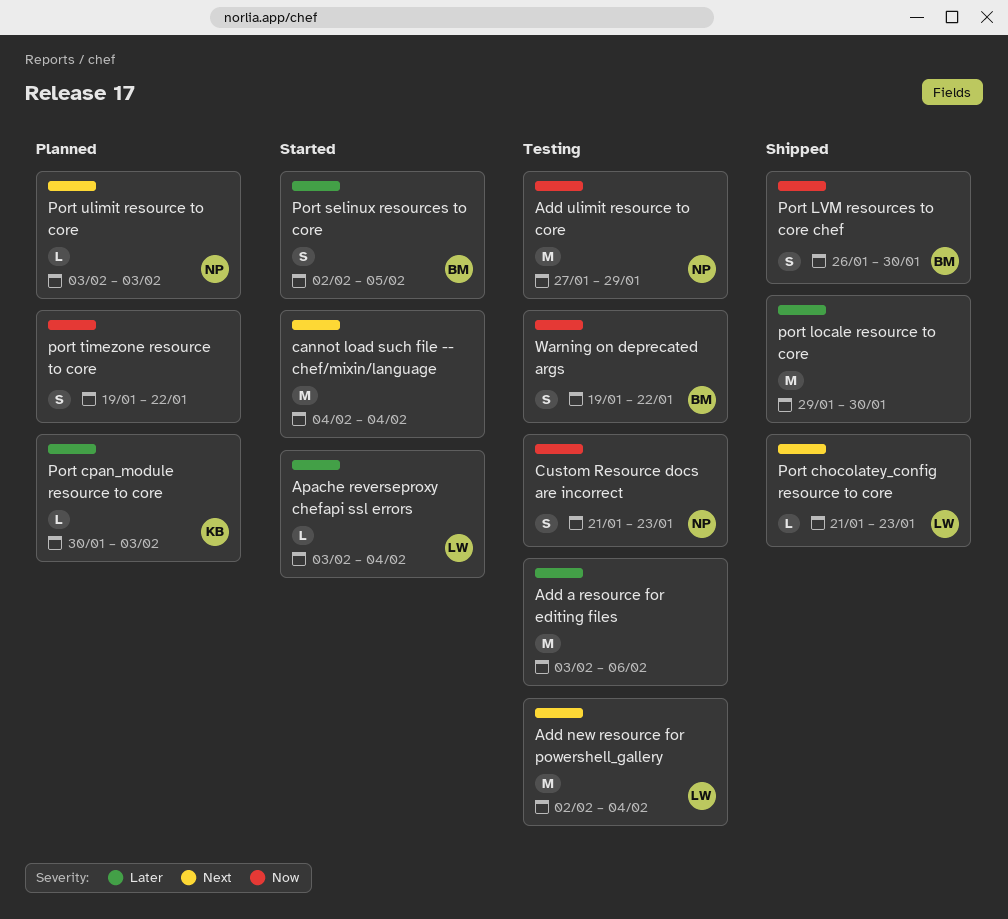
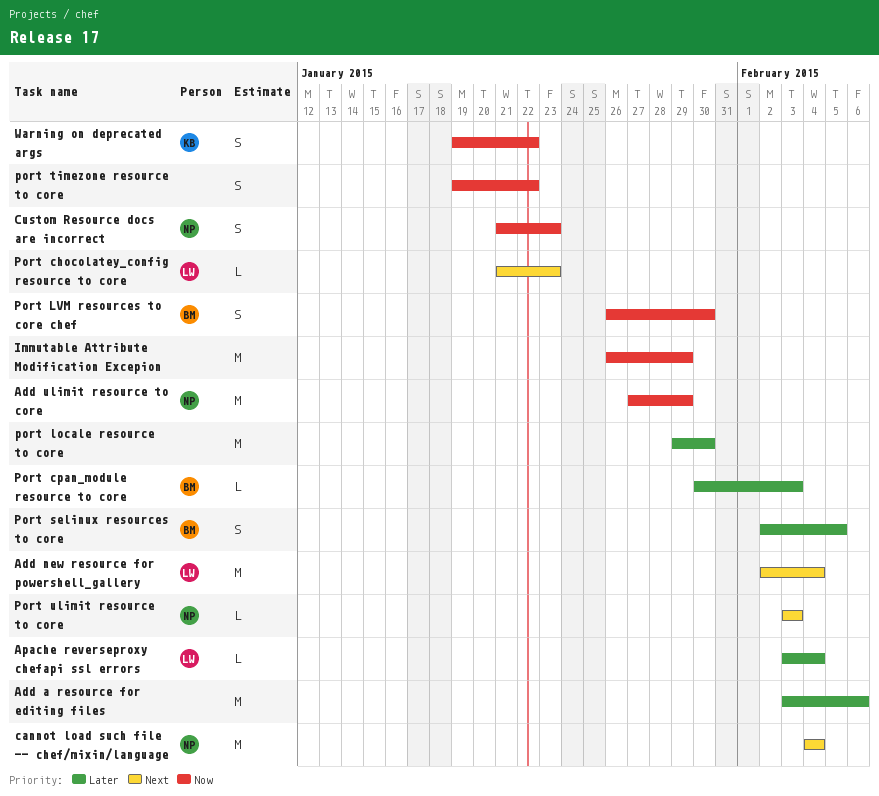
cannot load such file -- chef/mixin/language, owner: none -> NP
Immutable Attribute Modification Excepion: none -> present
Port cpan_module resource to core, owner: KB -> BM
Warning on deprecated args, owner: BM -> KB

